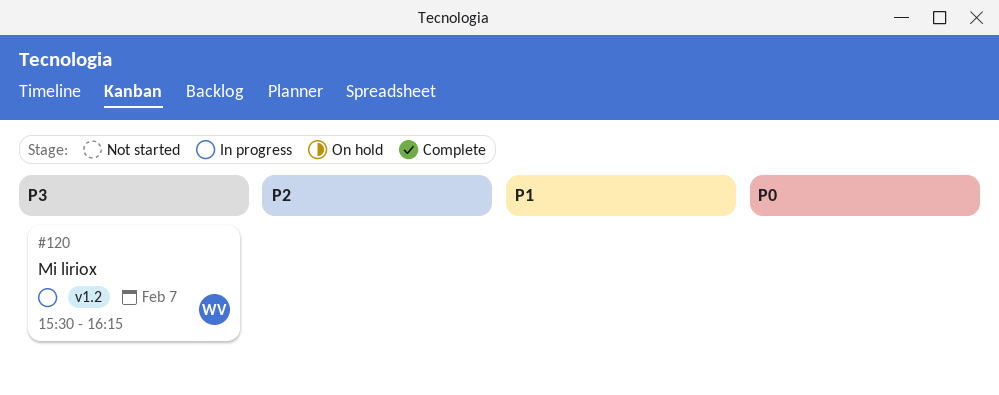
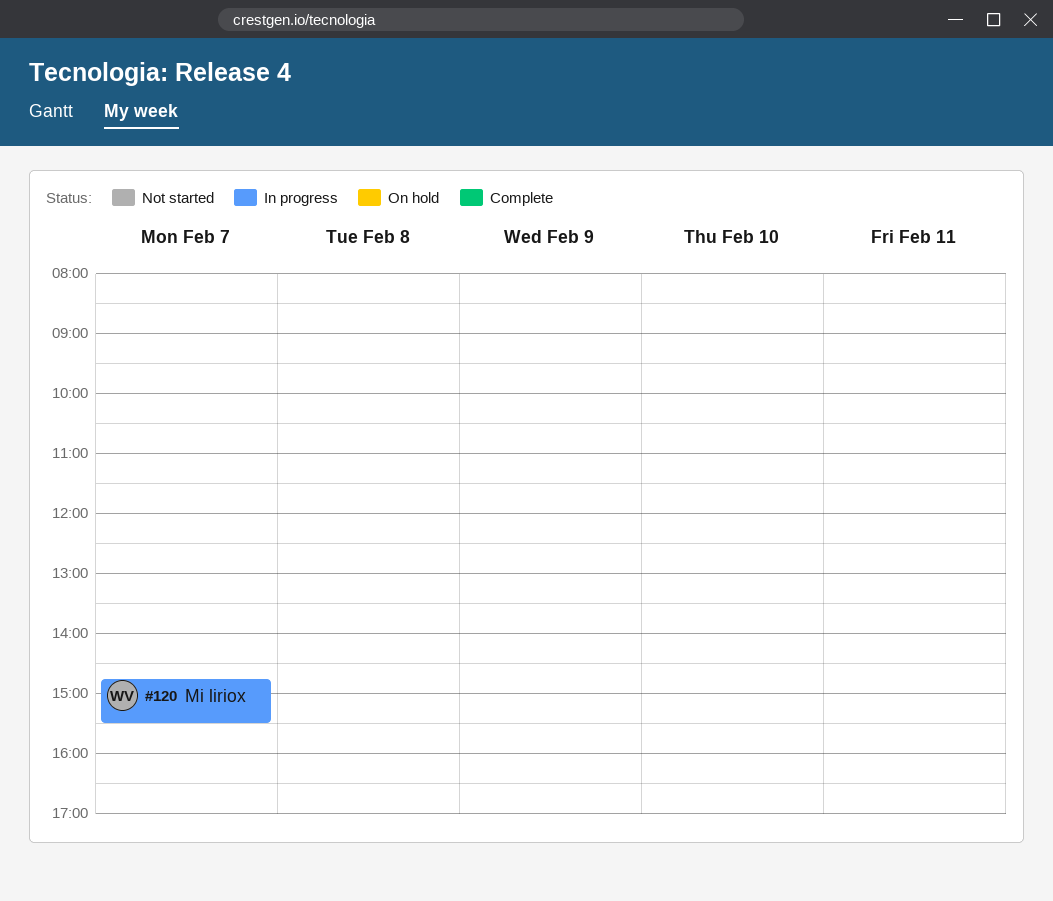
#120, begins: 15:30 -> 14:45
#120, ends: 16:15 -> 15:30

